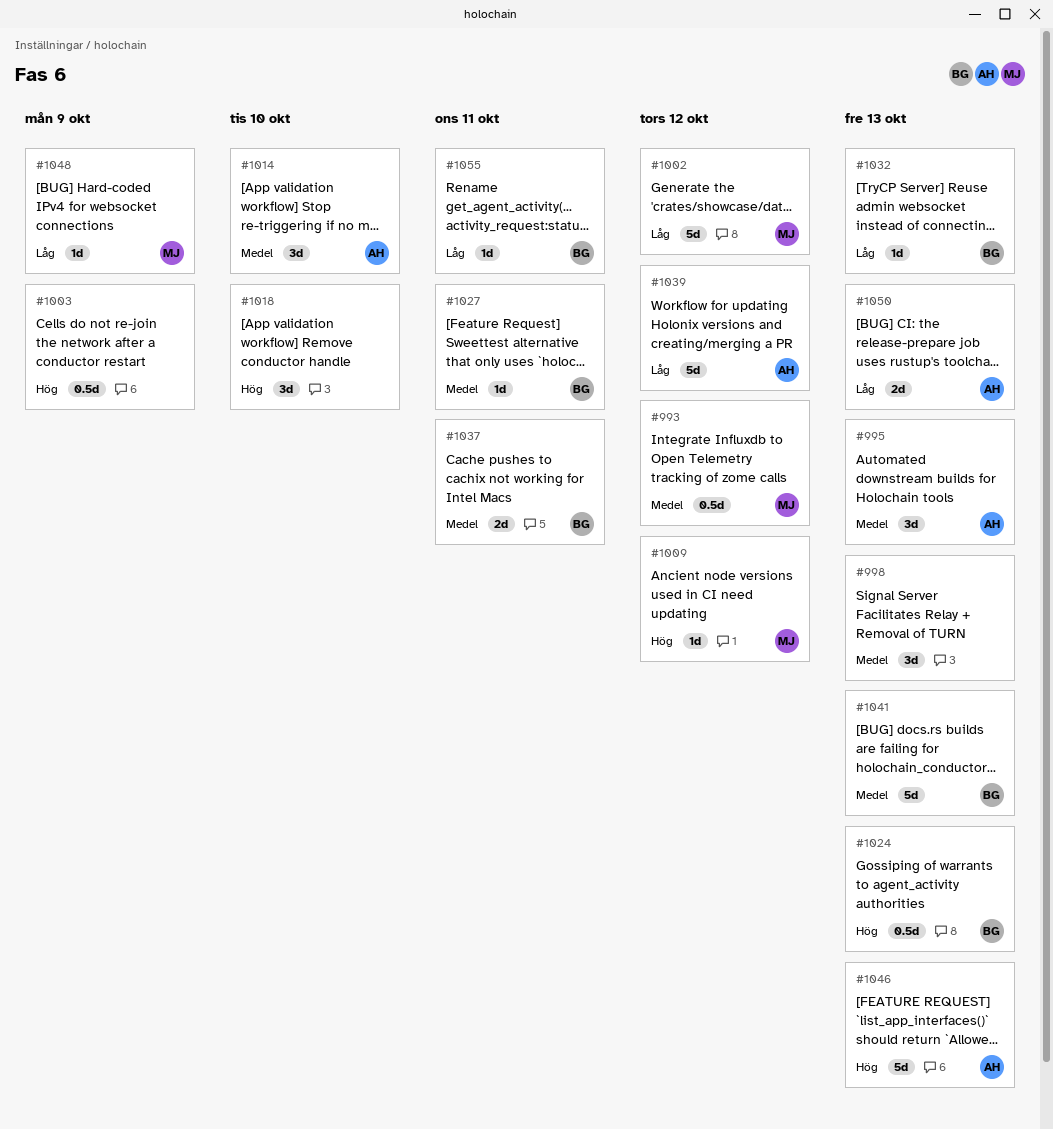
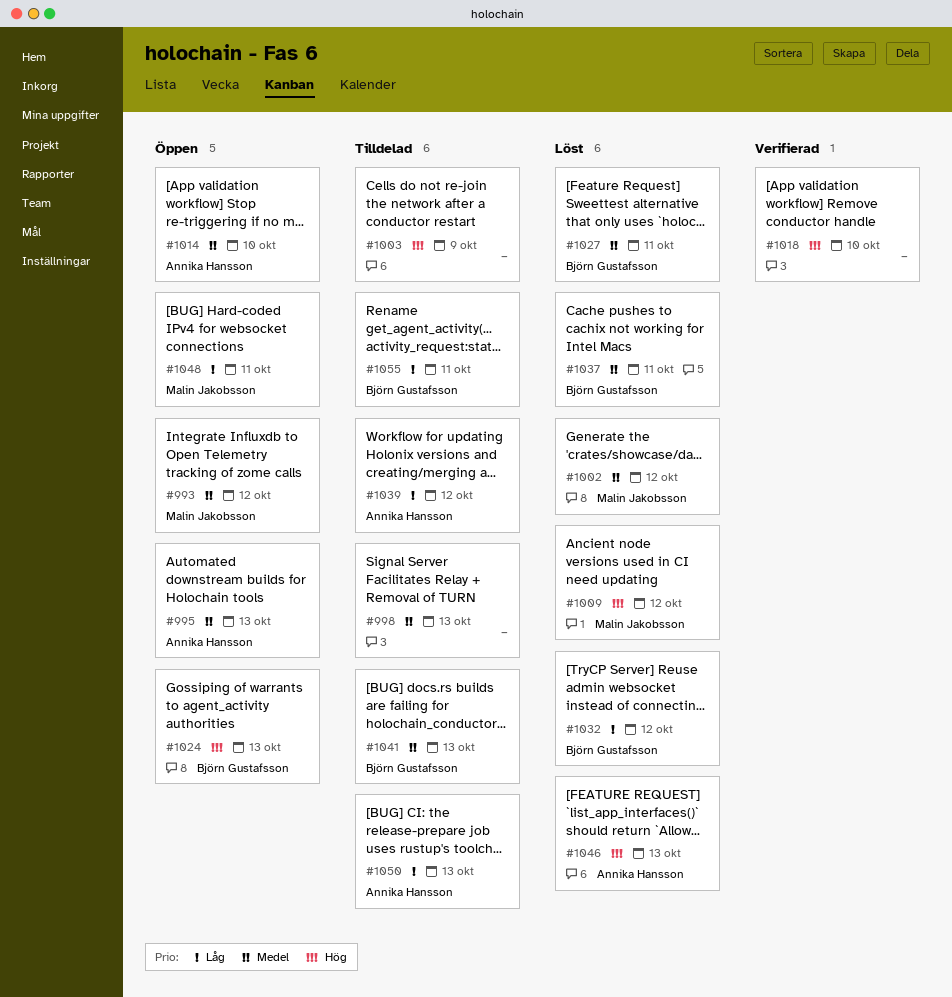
#1002, priority: Låg -> Medel
#1032, due: Oct 13 -> Oct 12
#1048, due: Oct 9 -> Oct 11

